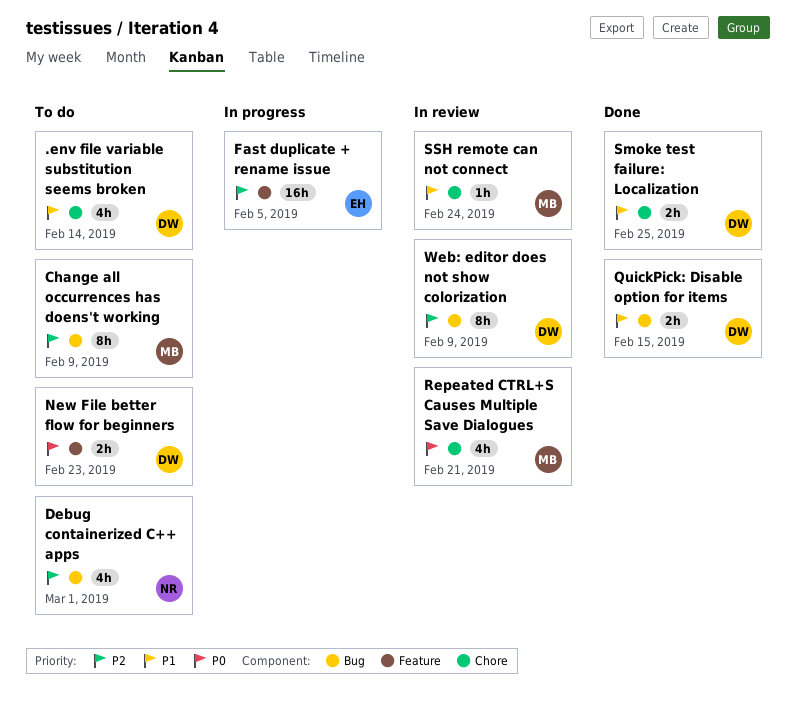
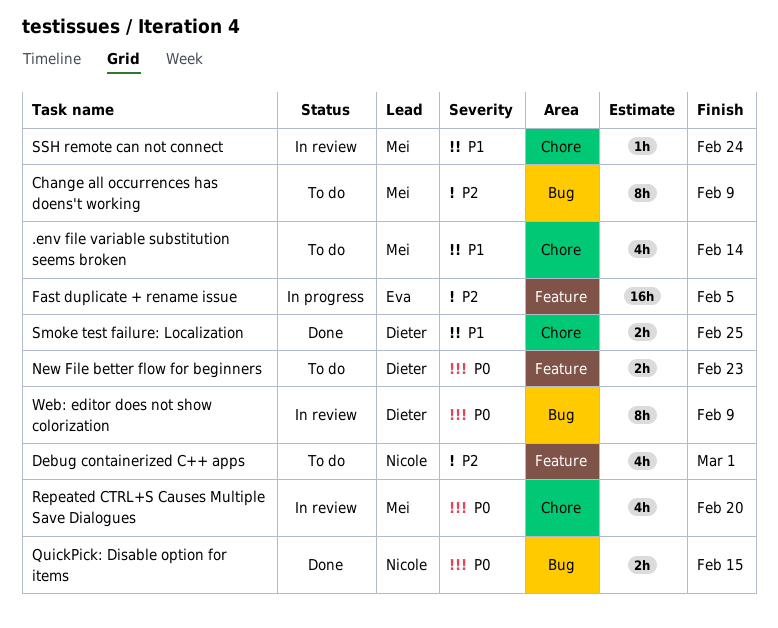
.env file variable substitution seems broken, owner: Dieter -> Mei
Debug containerized C++ apps, label: Bug -> Feature
QuickPick: Disable option for items, owner: Dieter -> Nicole
QuickPick: Disable option for items, priority: P1 -> P0
Repeated CTRL+S Causes Multiple Save Dialogues, due: Feb 21 -> Feb 20
Web: editor does not show colorization, priority: P2 -> P0

